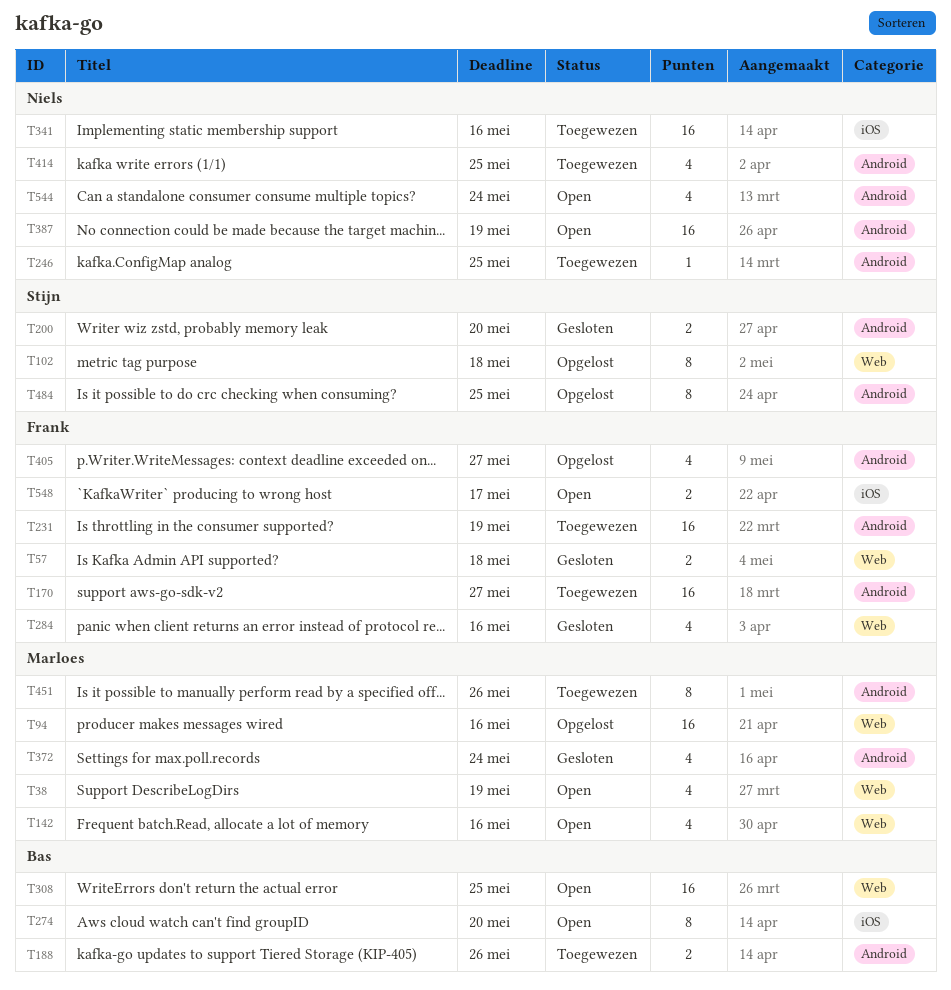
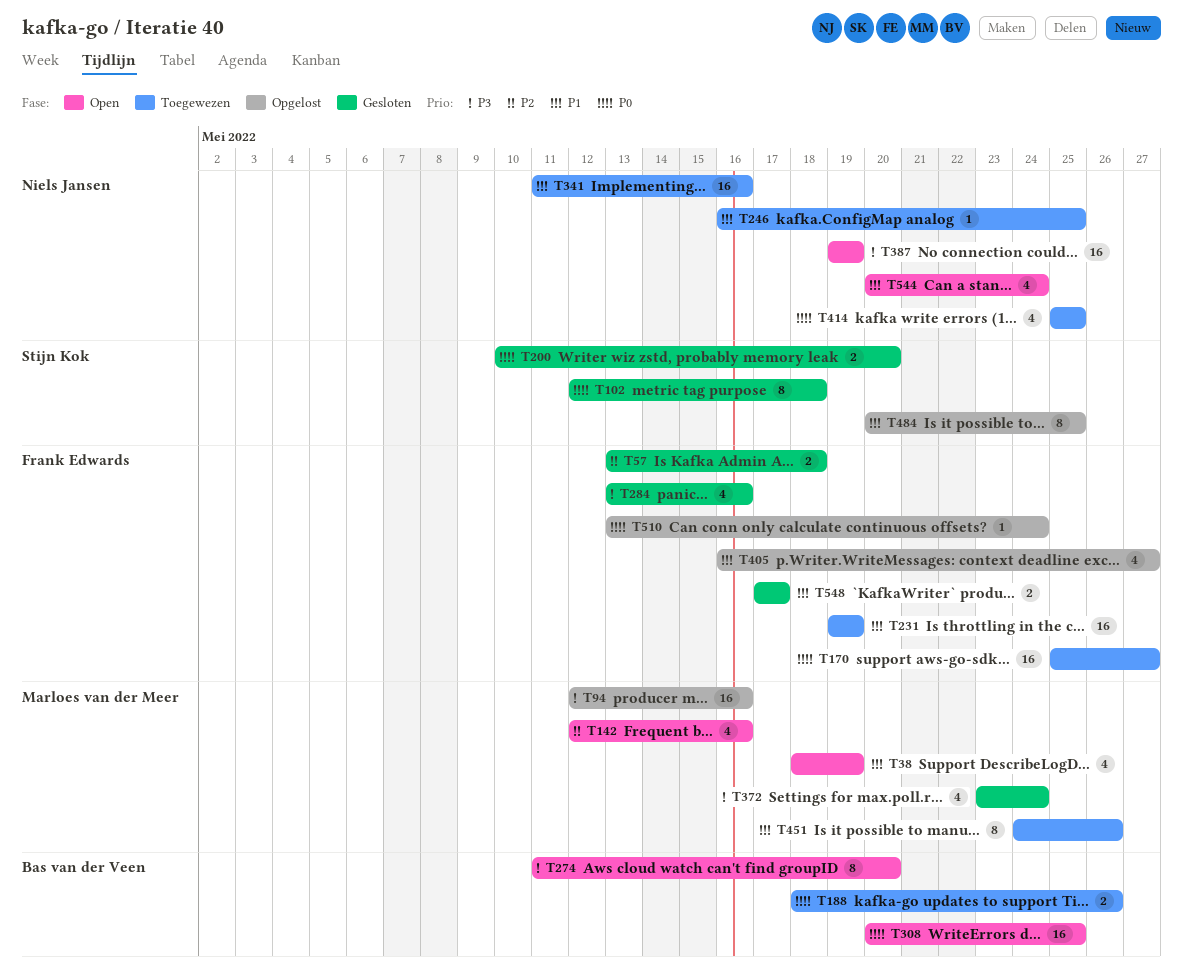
T102, status: Opgelost -> Gesloten
T510: none -> present
T548, status: Open -> Gesloten

